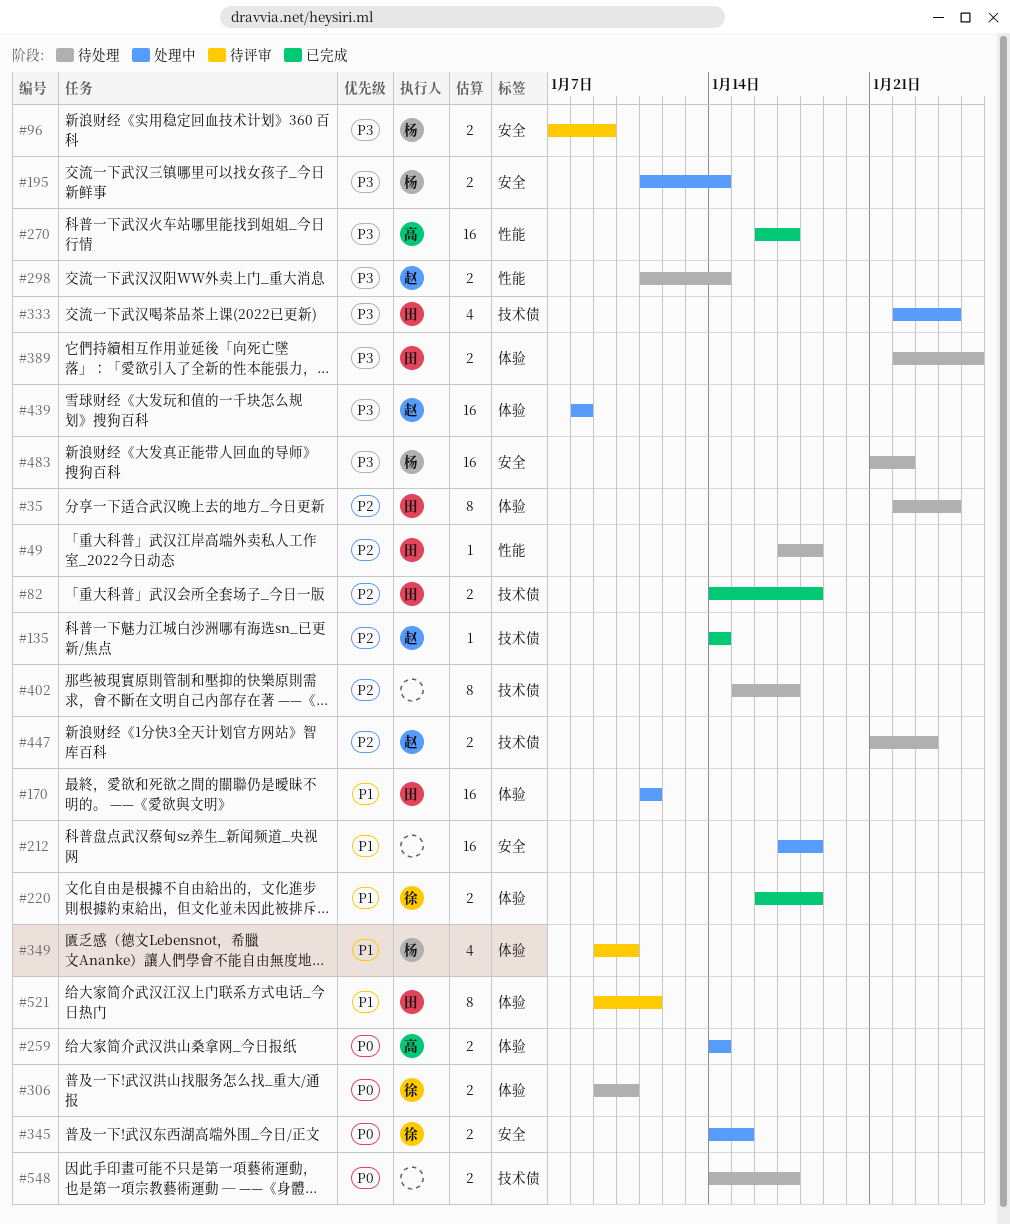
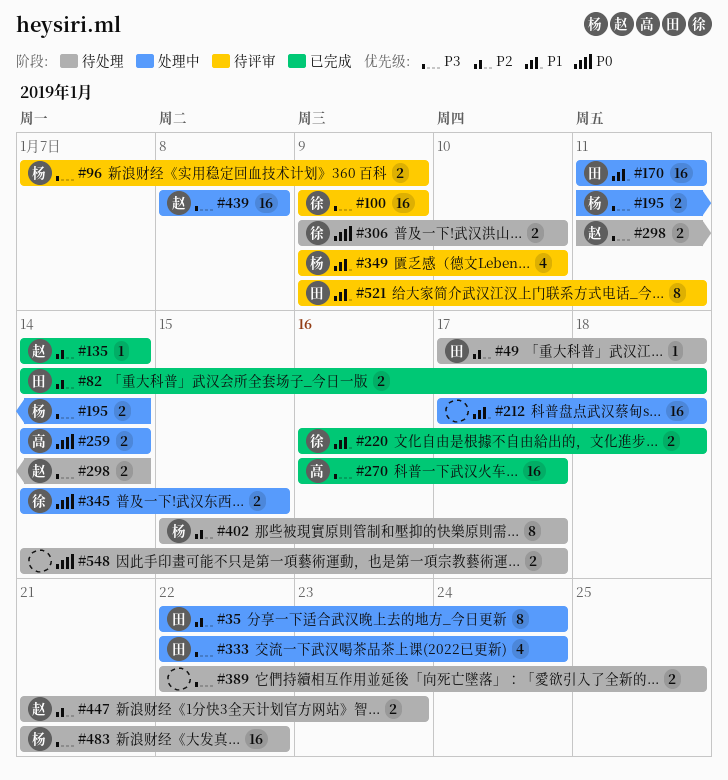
#35, status: 待处理 -> 处理中
#100: none -> present
#389, owner: 田 -> none
#402, owner: none -> 杨

